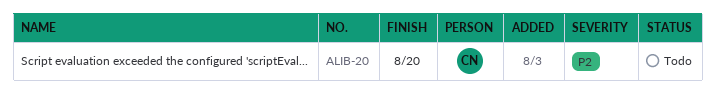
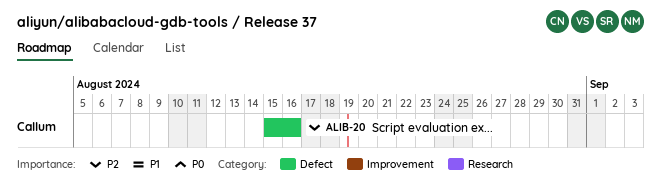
ALIB-20, due: Aug 20 -> Aug 16

